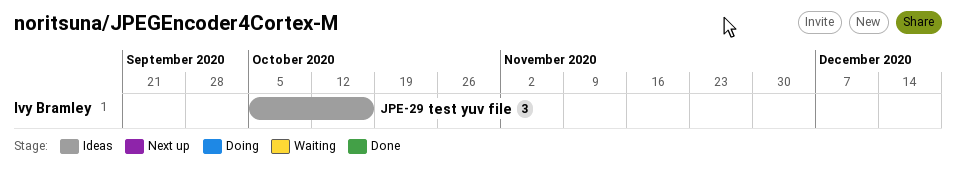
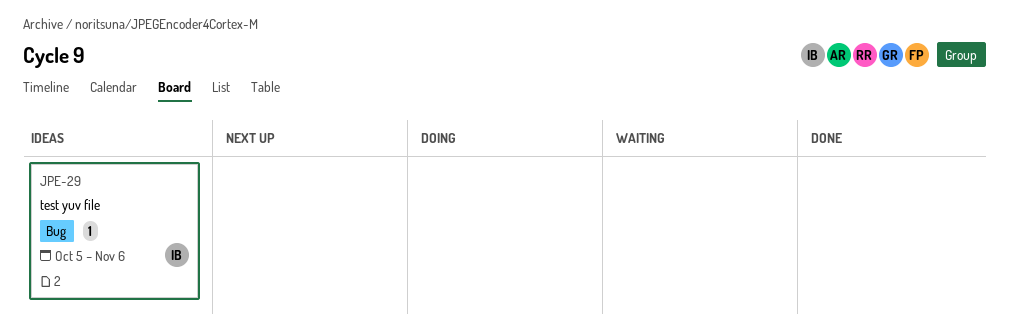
JPE-29, estimate: 3 -> 1
JPE-29, due: Oct 16 -> Nov 6

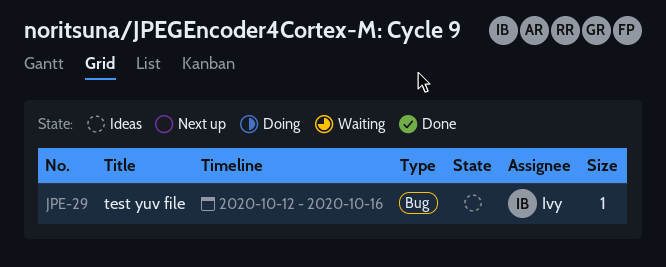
JPE-29, start: Oct 5 -> Oct 12
JPE-29, due: Nov 6 -> Oct 16

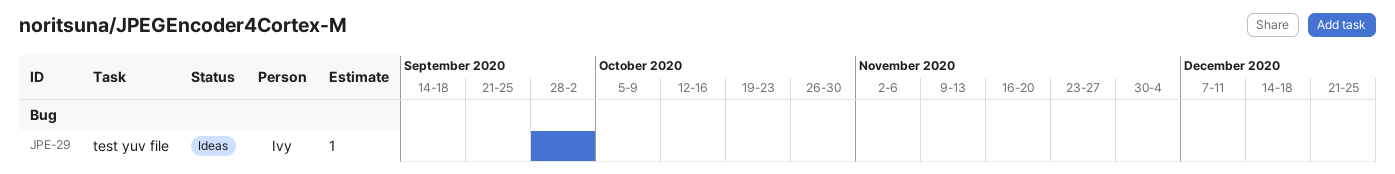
JPE-29, start: Oct 12 -> Sep 28
JPE-29, due: Oct 16 -> Oct 2

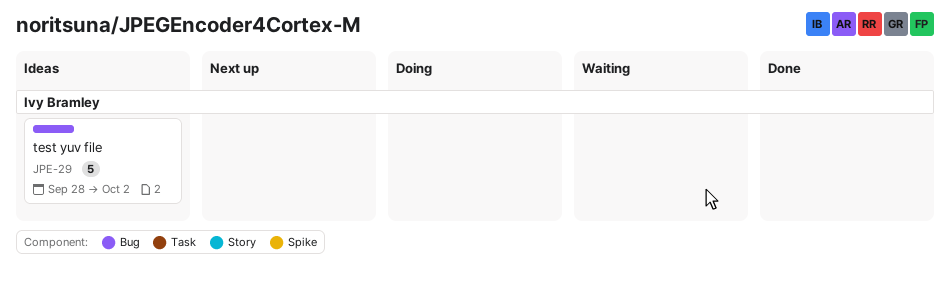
JPE-29, estimate: 1 -> 5

